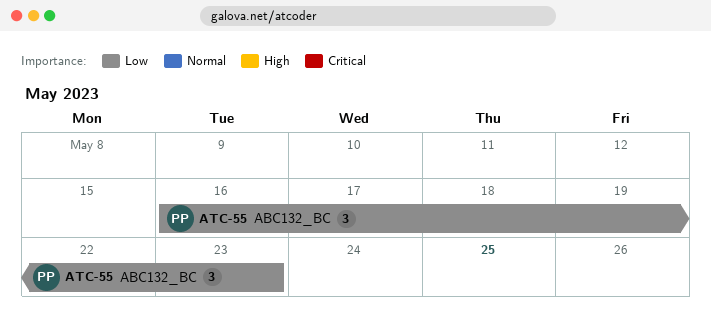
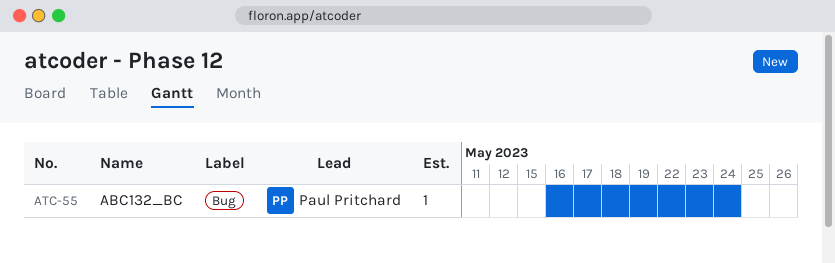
ATC-55, estimate: 3 -> 1
ATC-55, due: May 23 -> May 24

